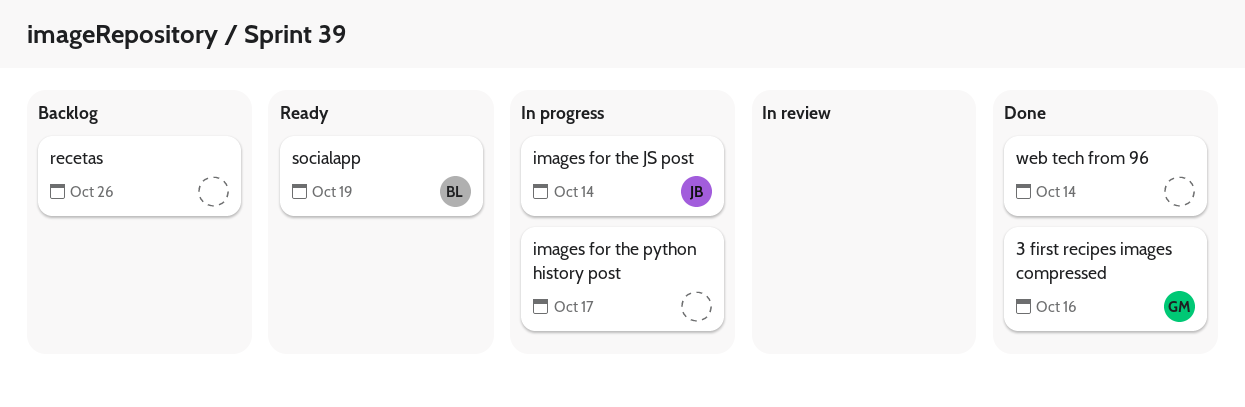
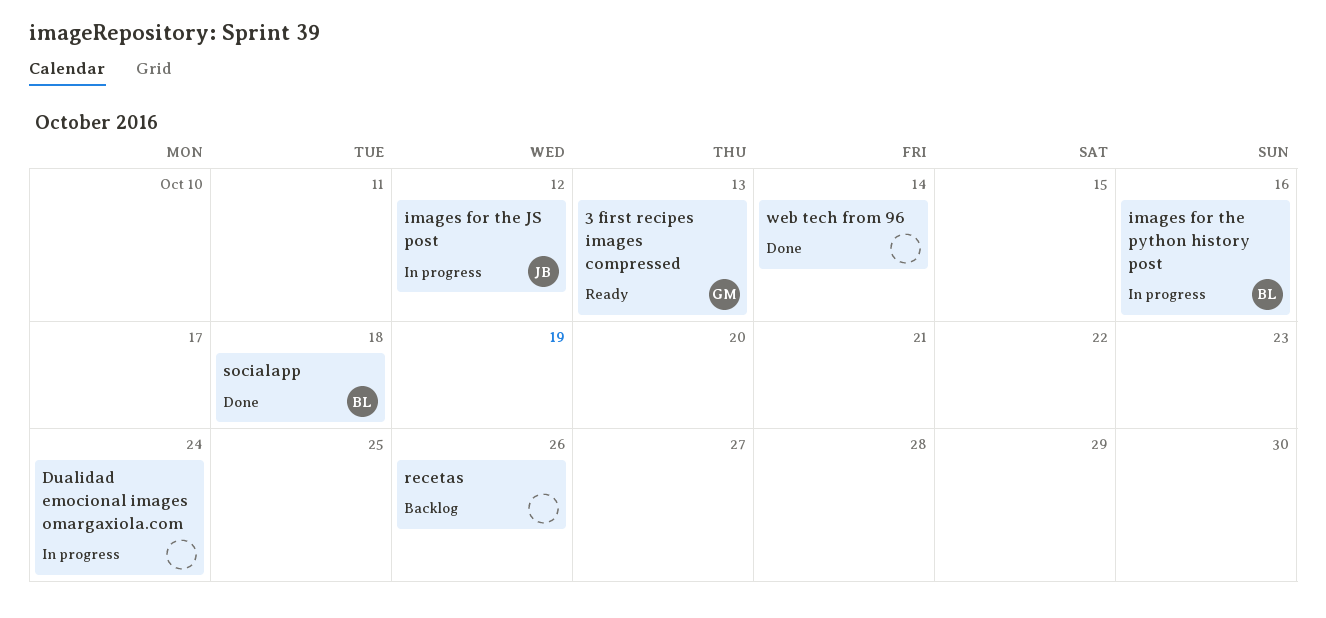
3 first recipes images compressed, status: Done -> Ready
3 first recipes images compressed, due: Oct 16 -> Oct 13
Dualidad emocional images omargaxiola.com: none -> present
images for the JS post, due: Oct 14 -> Oct 12
images for the python history post, owner: none -> BL
images for the python history post, due: Oct 17 -> Oct 16
socialapp, status: Ready -> Done
socialapp, due: Oct 19 -> Oct 18

